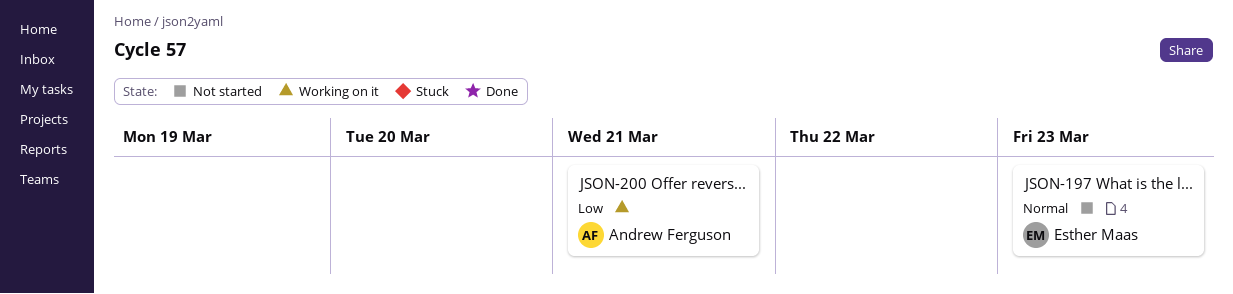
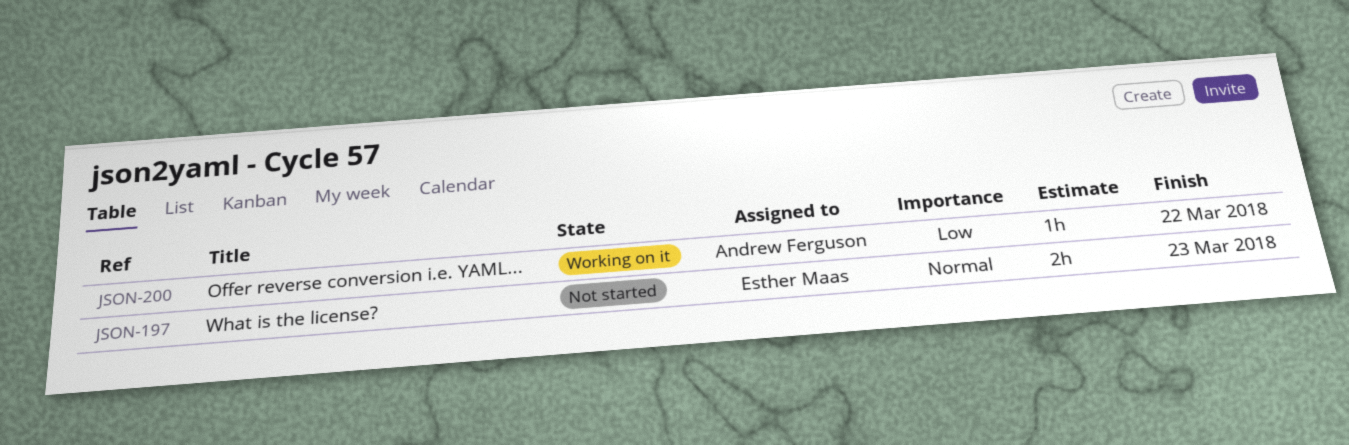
JSON-200, due: Mar 21 -> Mar 22

